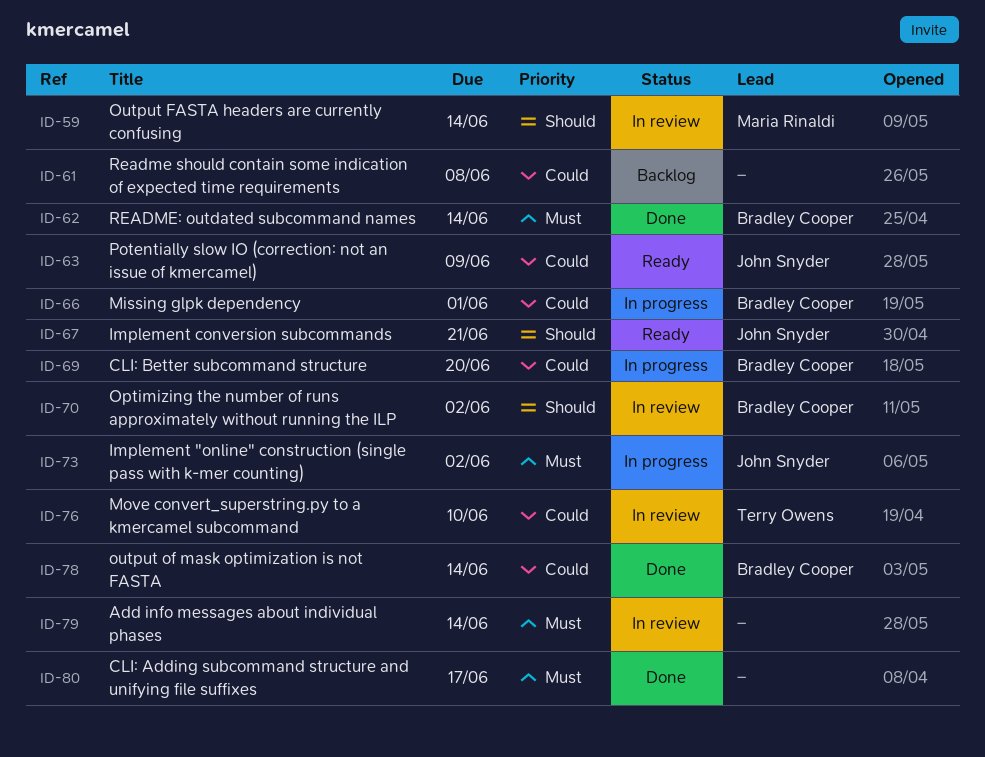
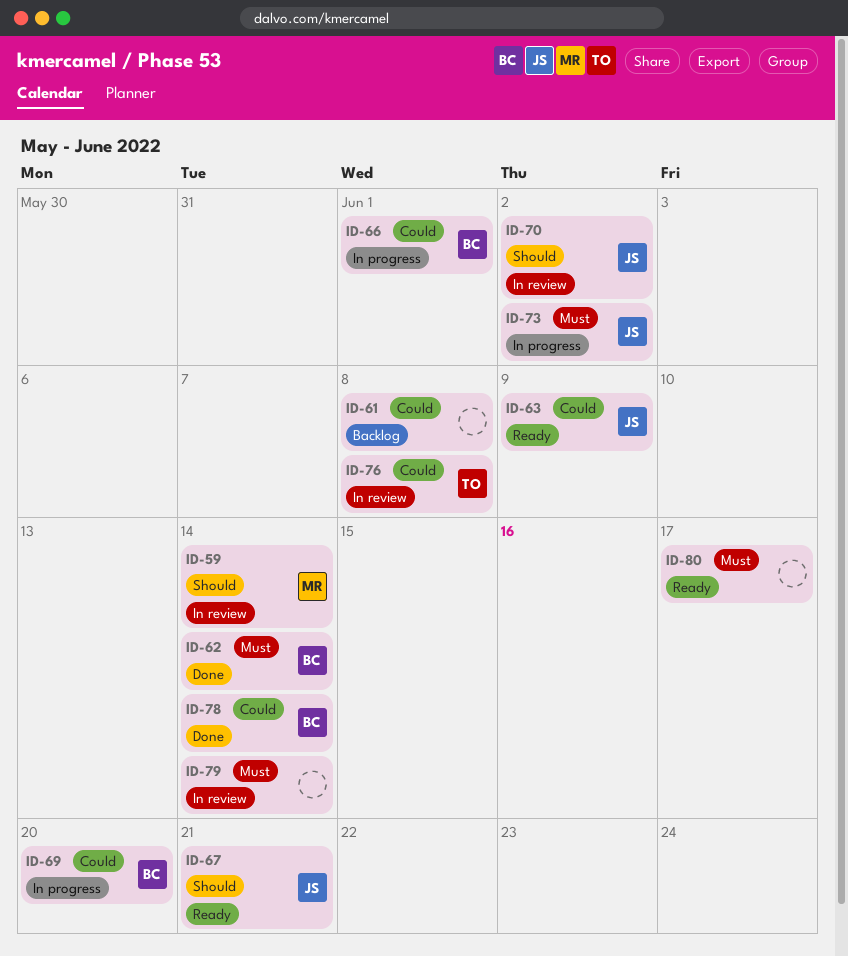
ID-70, owner: Bradley Cooper -> John Snyder
ID-76, due: Jun 10 -> Jun 8
ID-80, status: Done -> Ready

